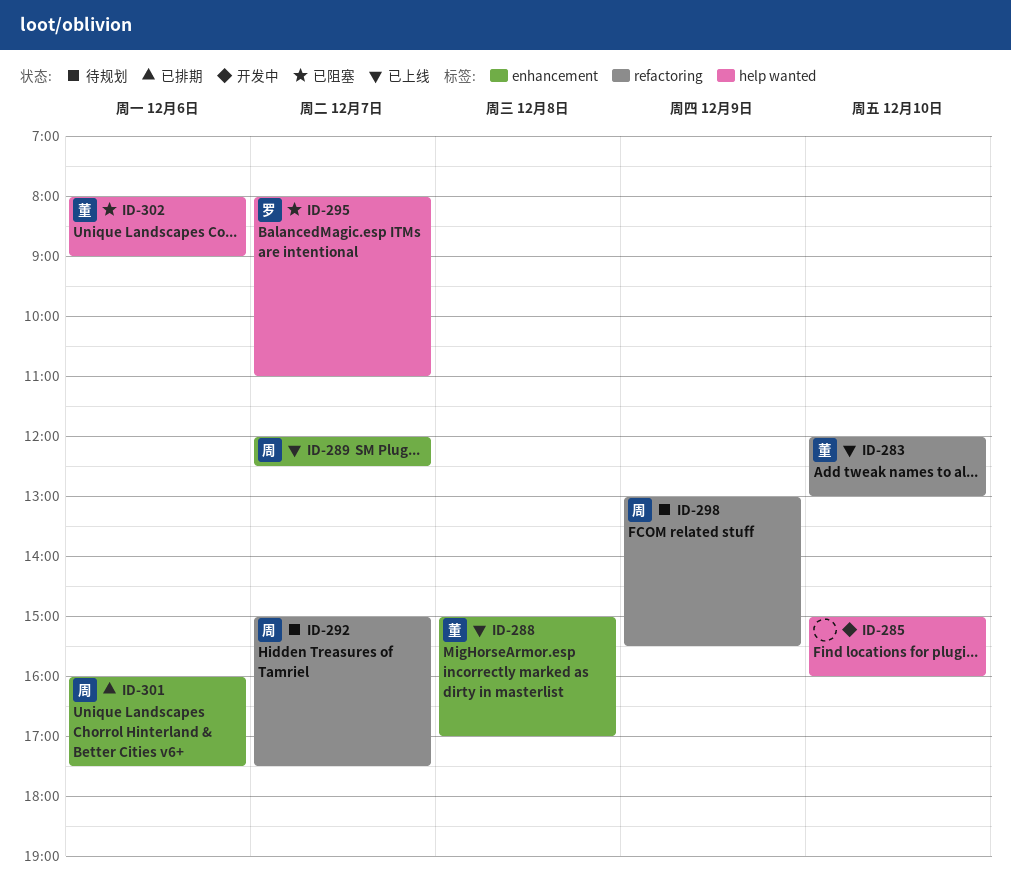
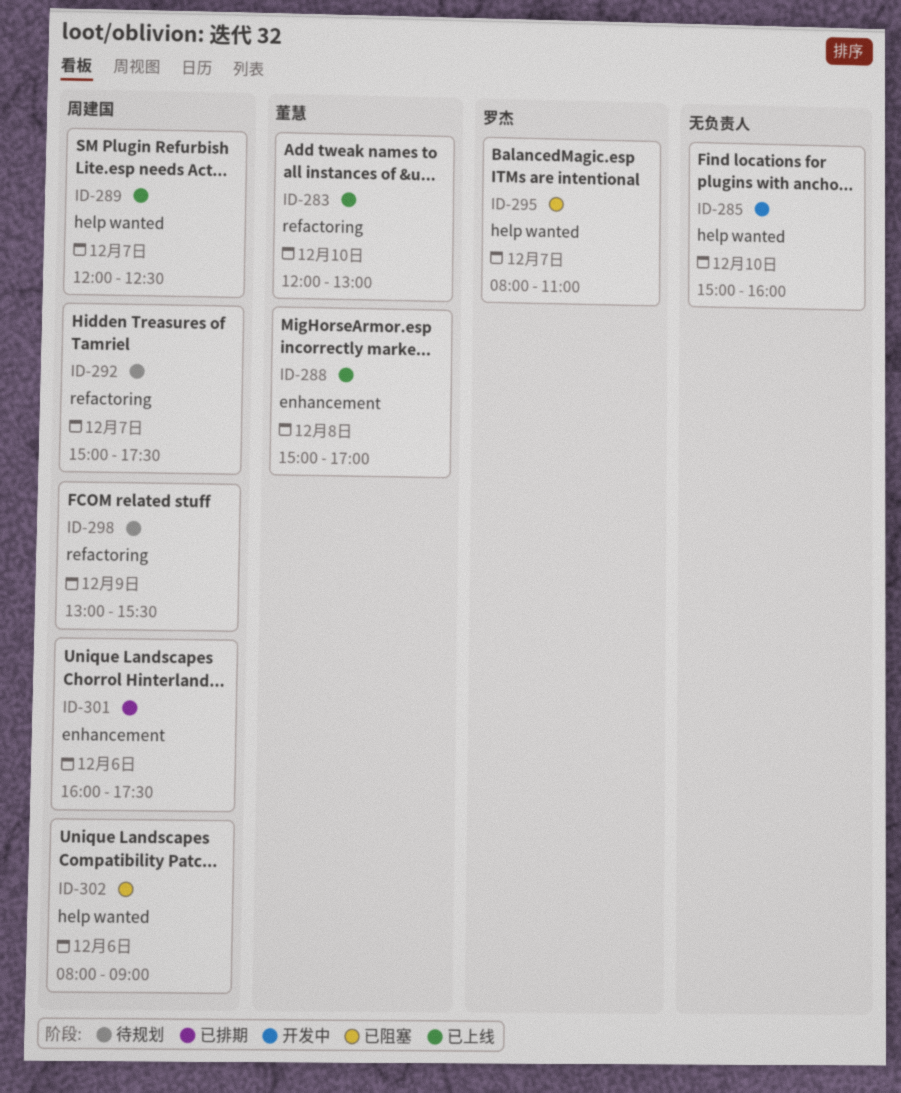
ID-289, label: enhancement -> help wanted
ID-302, owner: 董慧 -> 周建国

